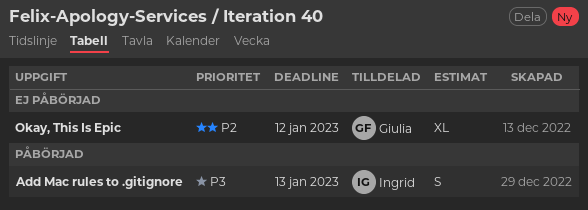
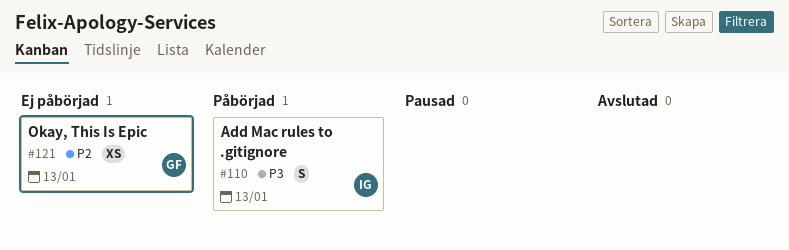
Okay, This Is Epic, estimate: XL -> XS
Okay, This Is Epic, due: Jan 12 -> Jan 13

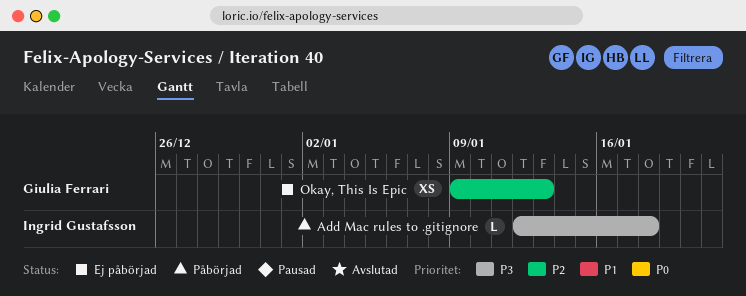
Add Mac rules to .gitignore, estimate: S -> L
Add Mac rules to .gitignore, due: Jan 13 -> Jan 18

